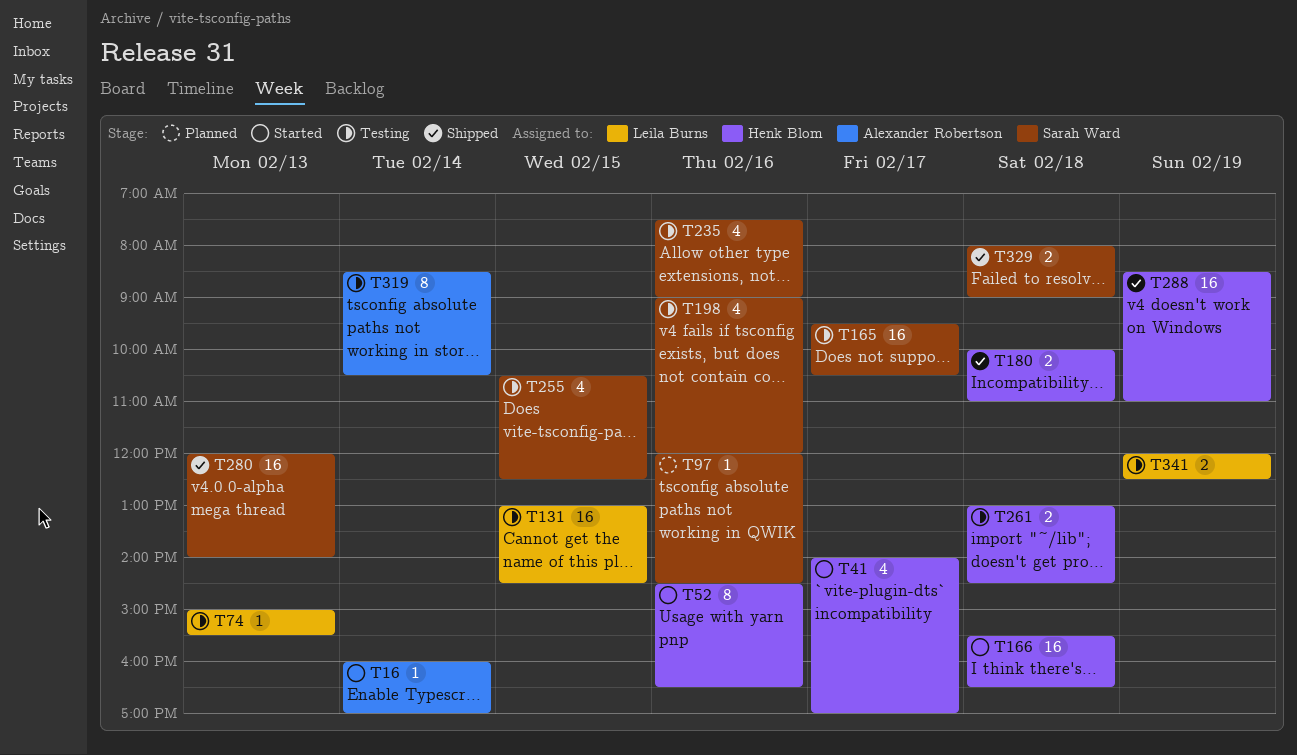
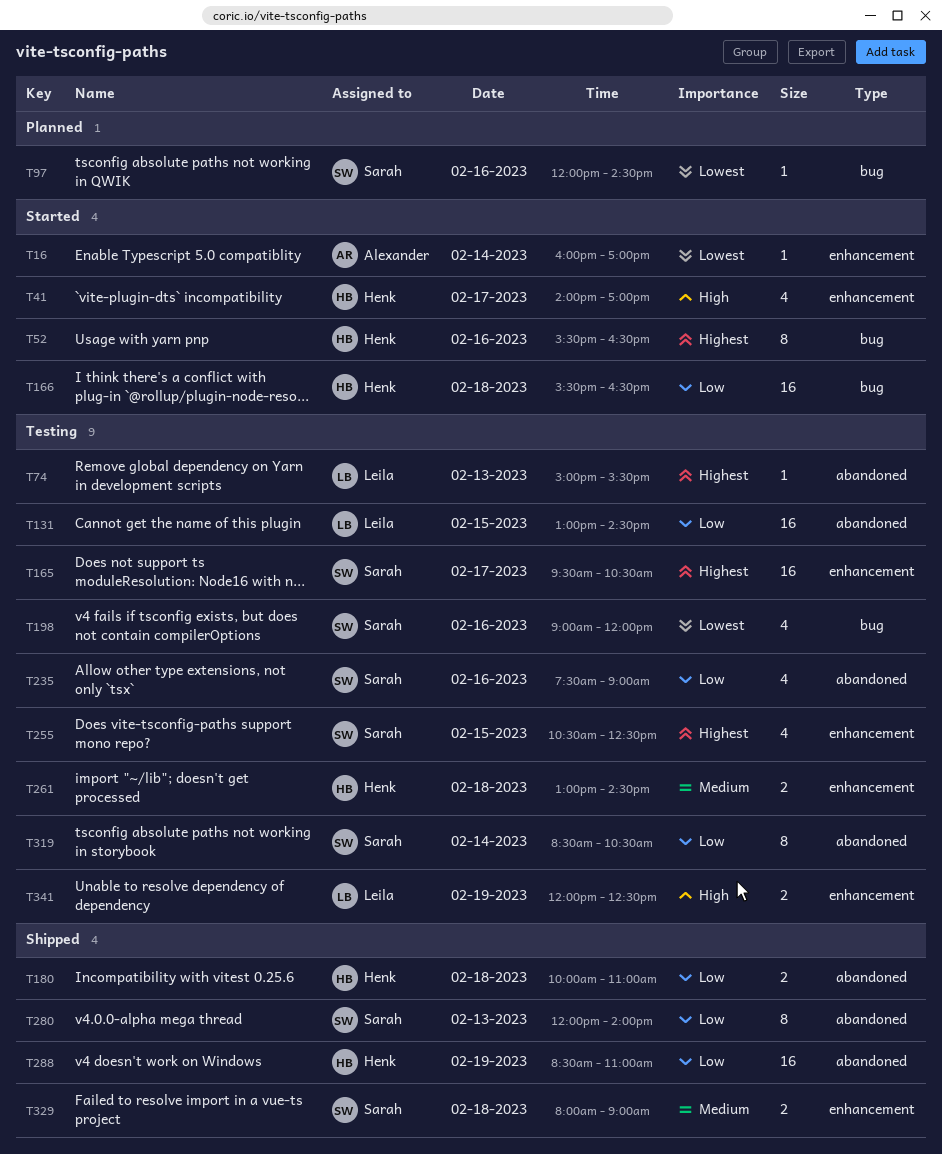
T52, begins: 14:30 -> 15:30
T280, estimate: 16 -> 8
T319, owner: Alexander Robertson -> Sarah Ward

